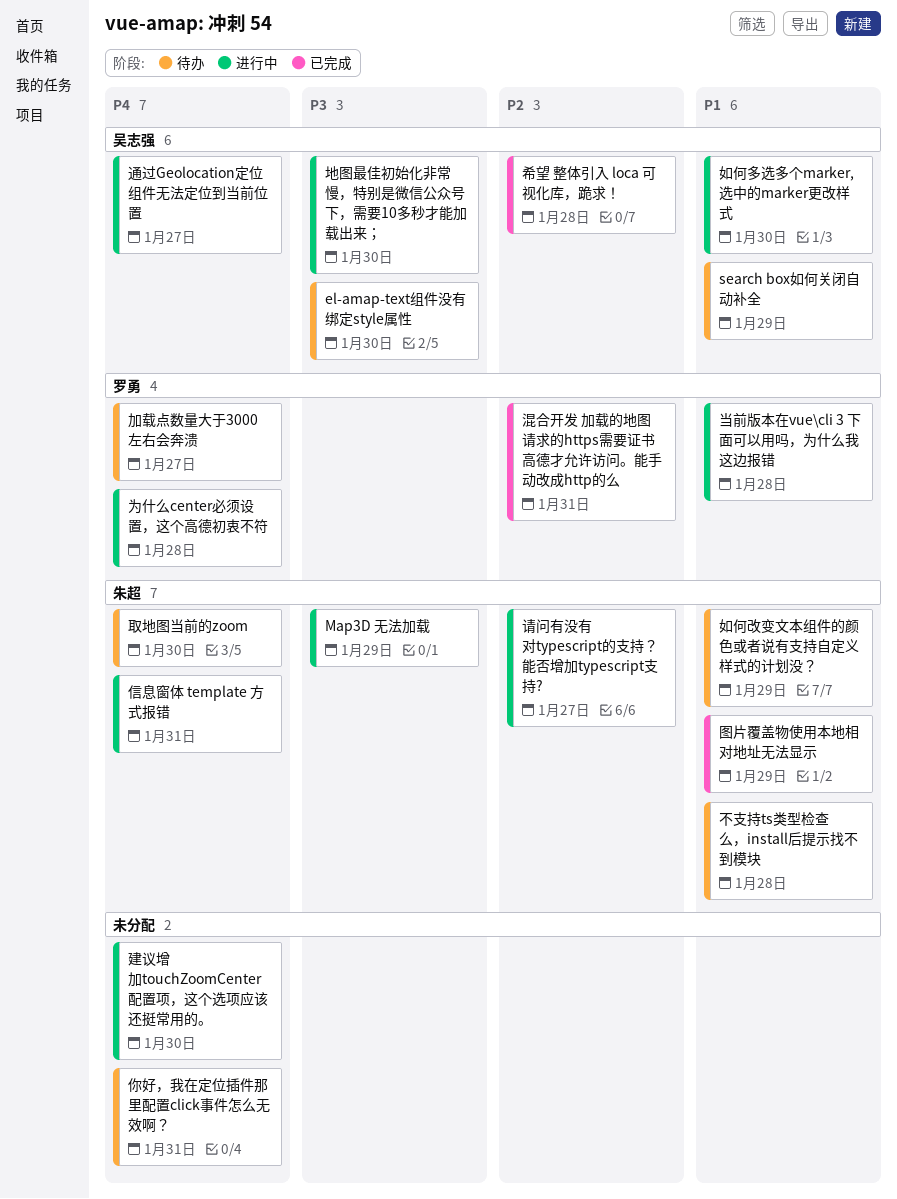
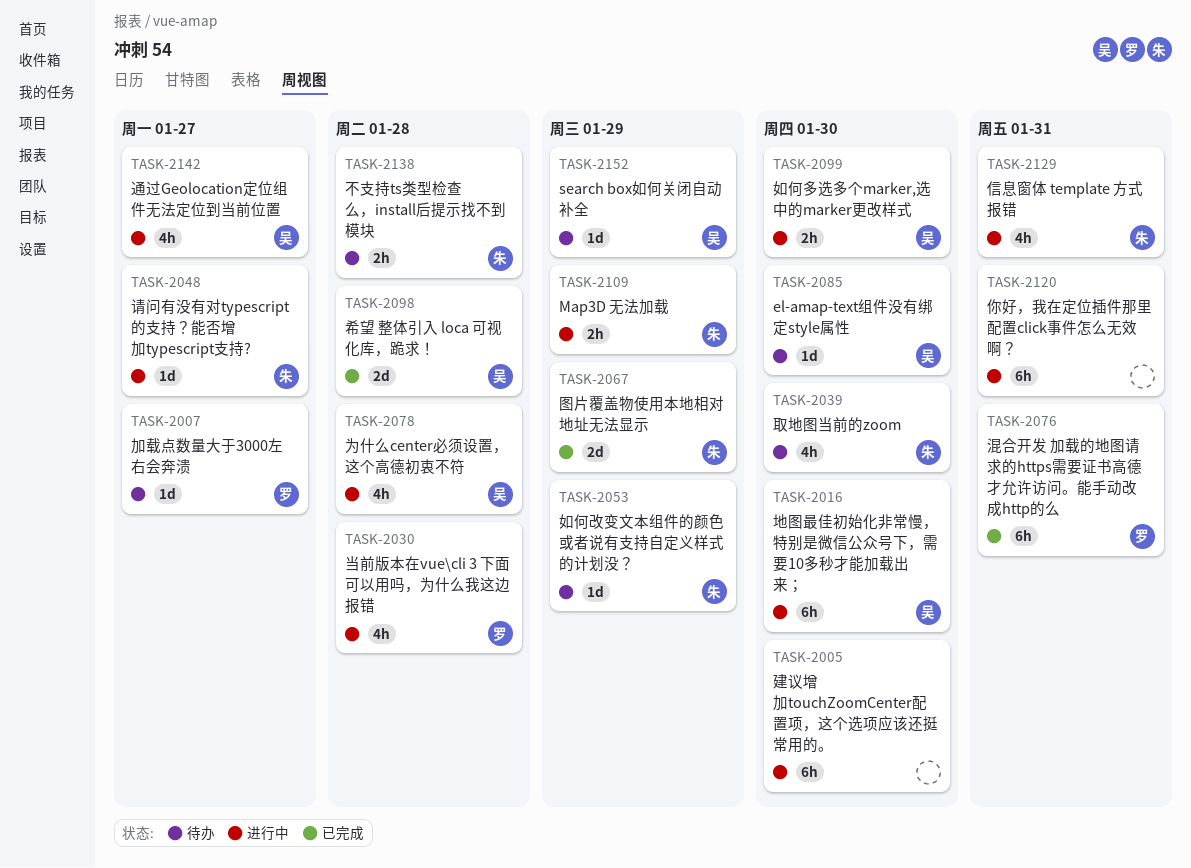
为什么center必须设置，这个高德初衷不符, owner: 罗勇 -> 吴志强
你好，我在定位插件那里配置click事件怎么无效啊？, status: 待办 -> 进行中

